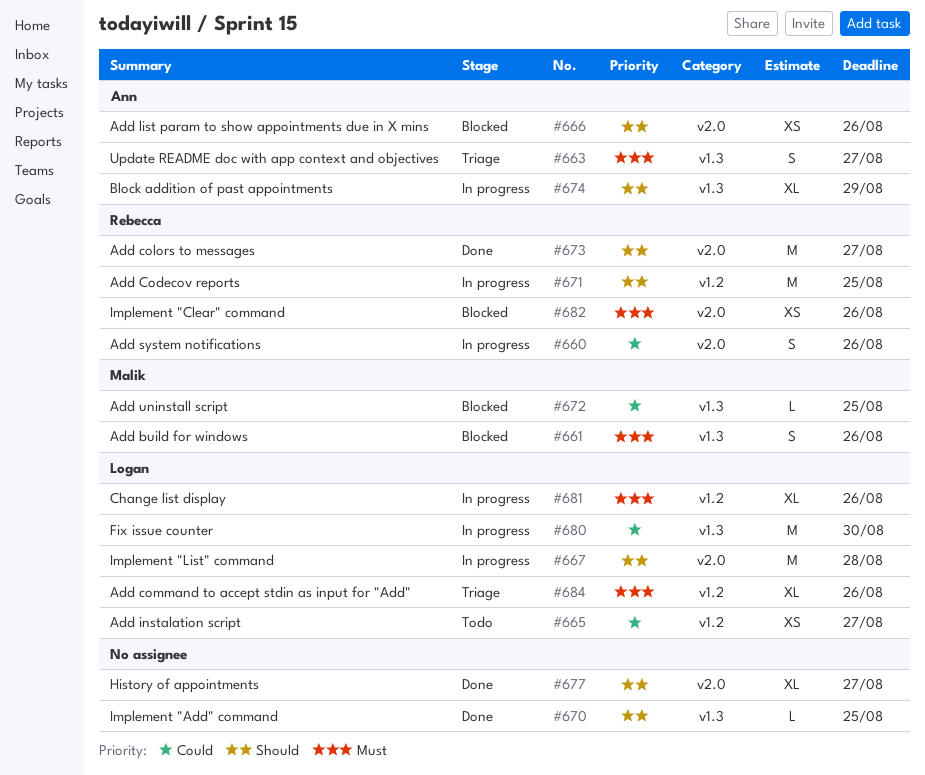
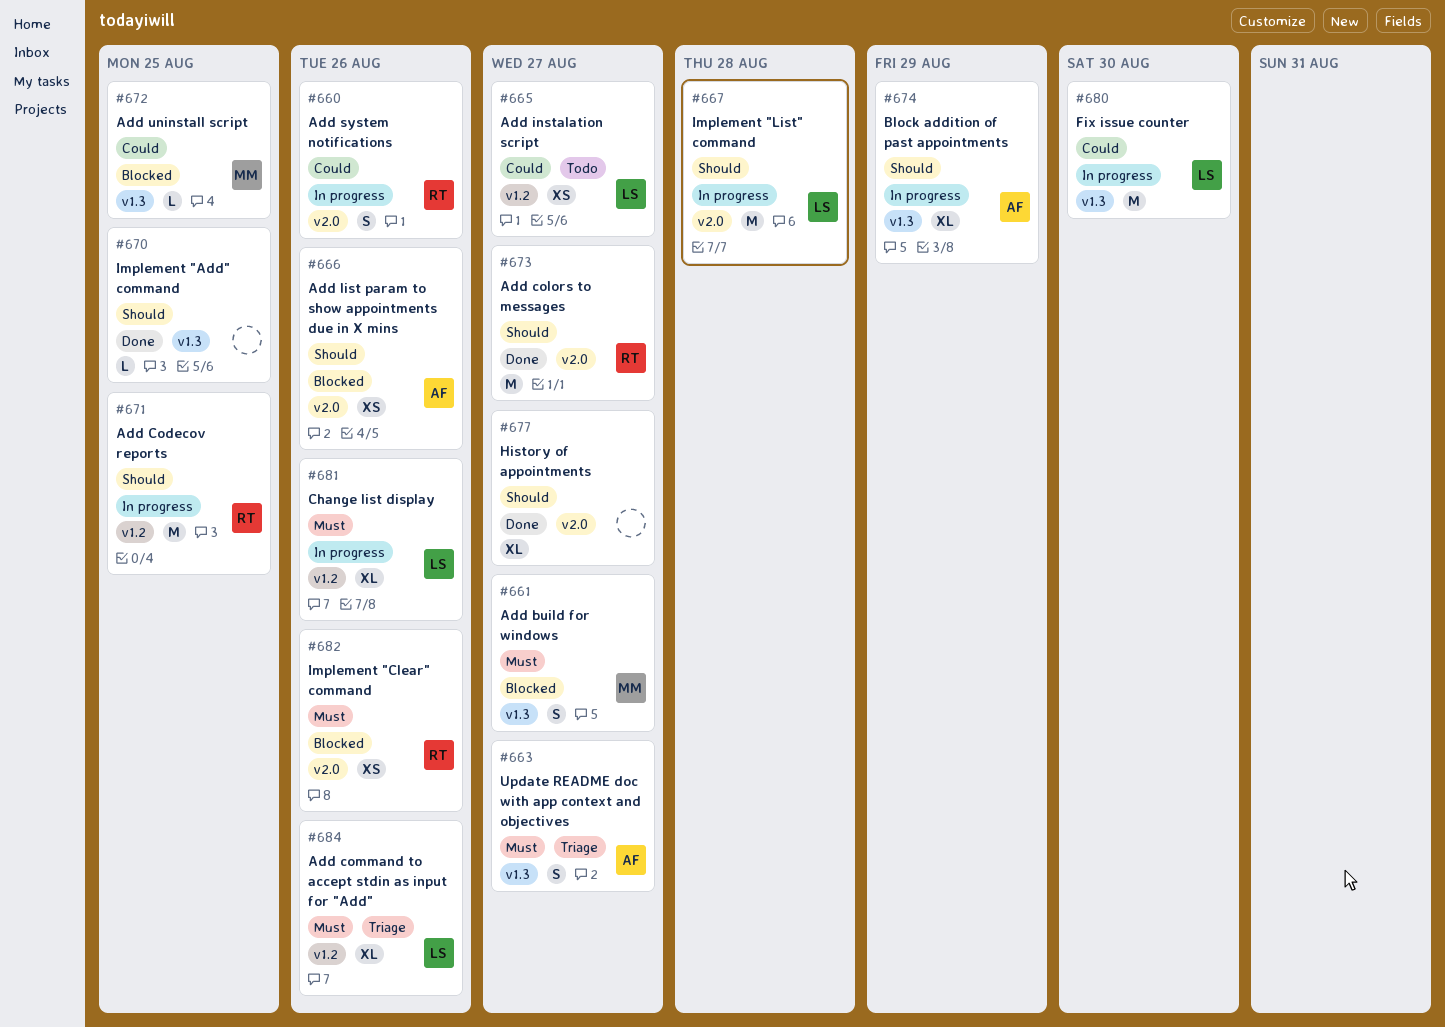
#661, due: Aug 26 -> Aug 27

